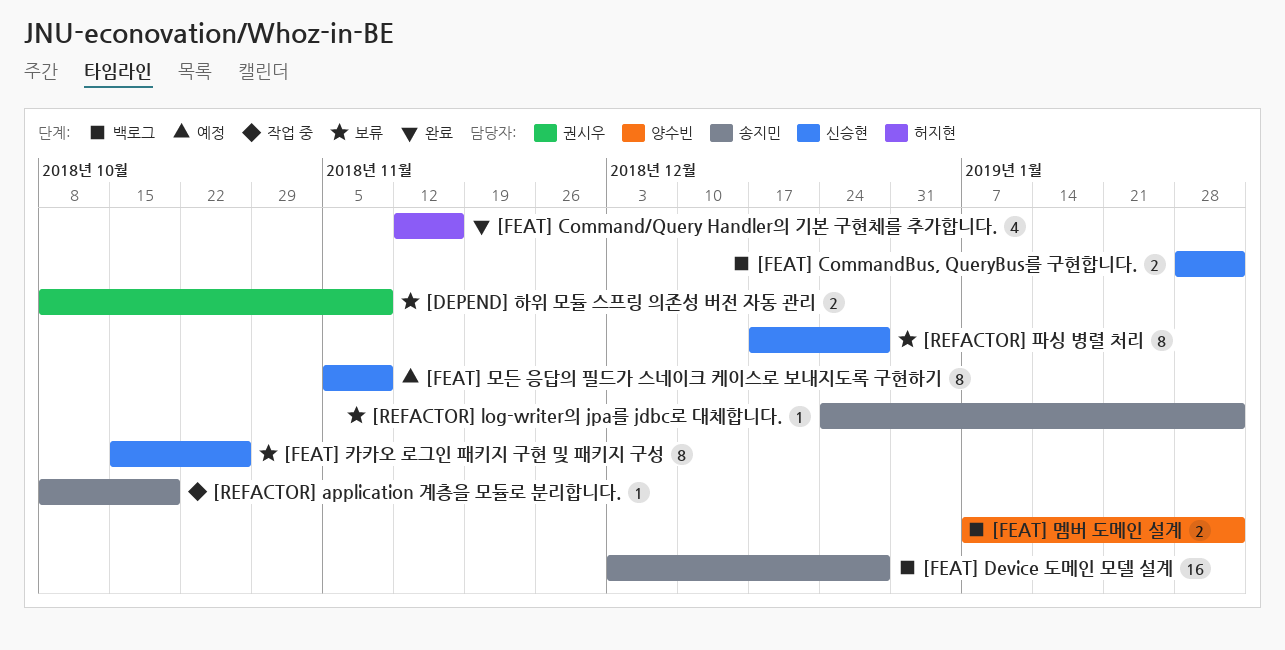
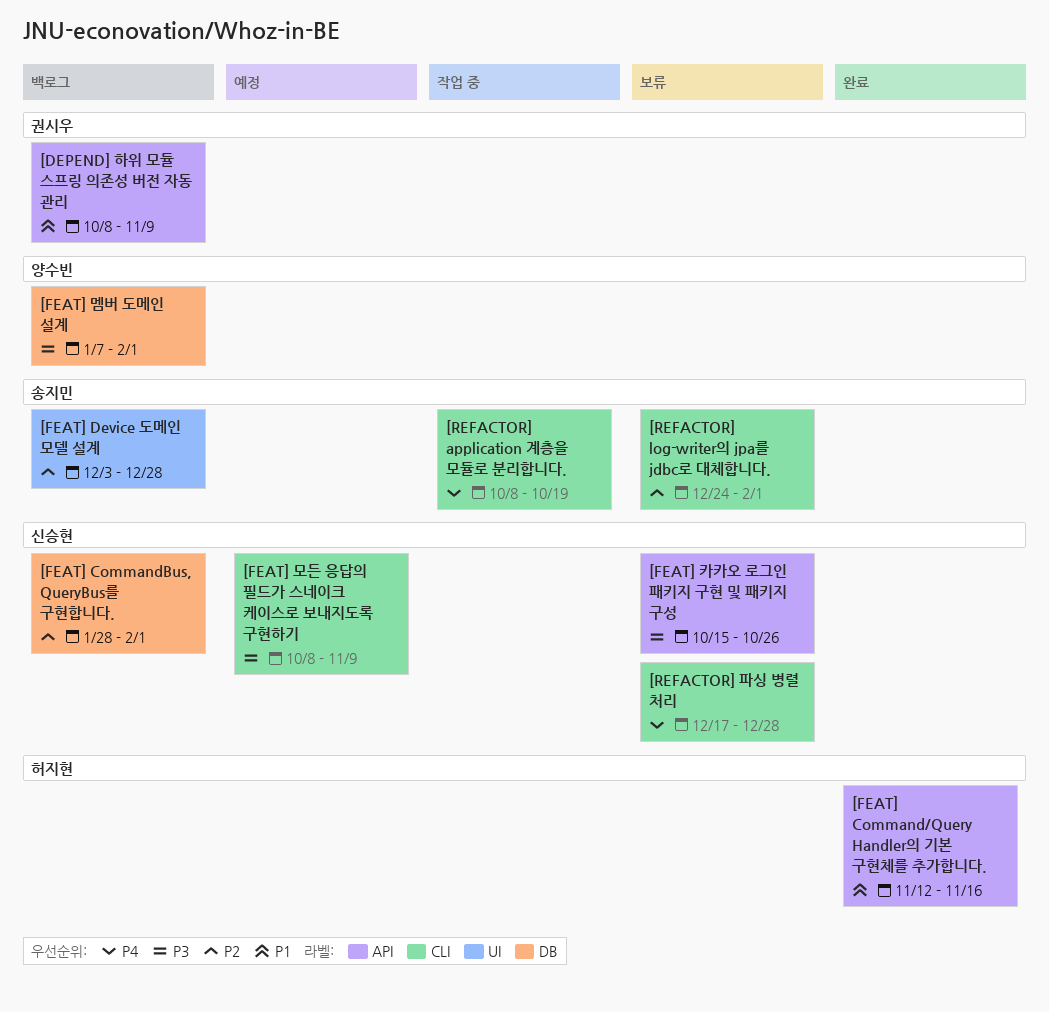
[DEPEND] 하위 모듈 스프링 의존성 버전 자동 관리, status: 보류 -> 백로그
[FEAT] 모든 응답의 필드가 스네이크 케이스로 보내지도록 구현하기, start: Nov 5 -> Oct 8

